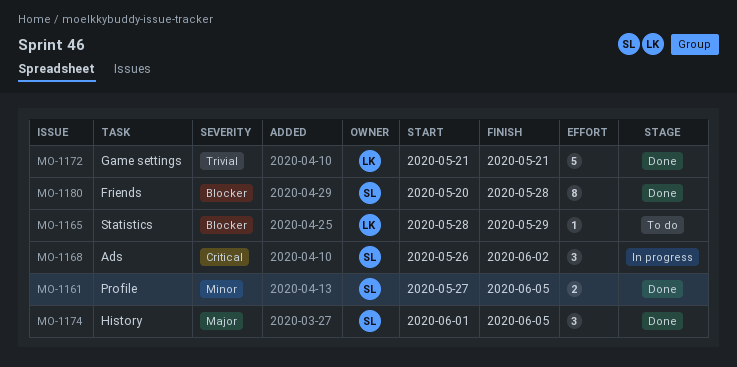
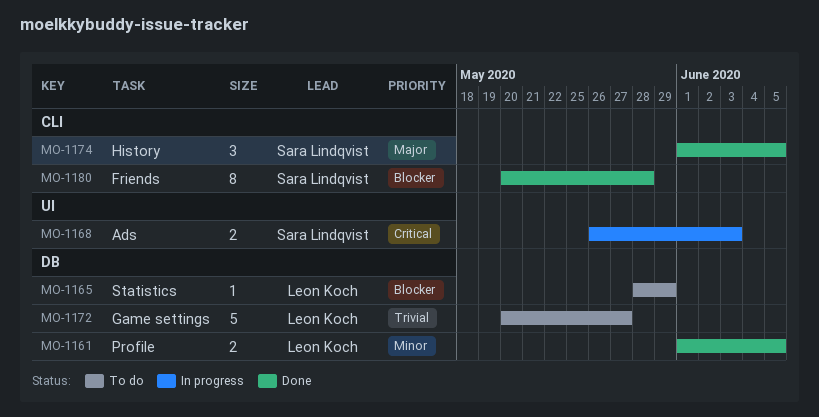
MO-1161, owner: Sara Lindqvist -> Leon Koch
MO-1161, start: May 27 -> Jun 1
MO-1168, estimate: 3 -> 2
MO-1168, due: Jun 2 -> Jun 3
MO-1172, status: Done -> To do
MO-1172, start: May 21 -> May 20
MO-1172, due: May 21 -> May 27

